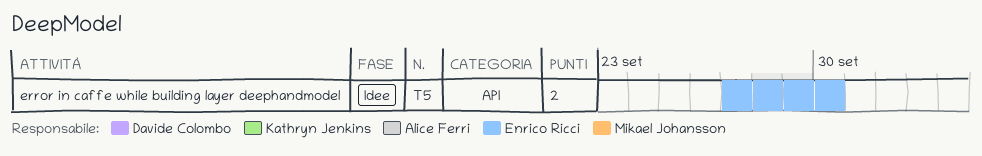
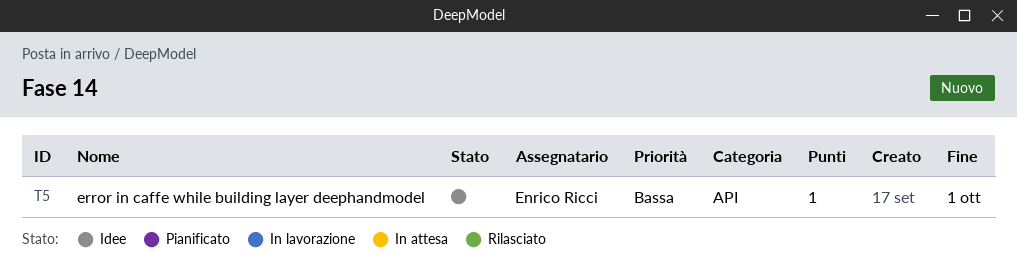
T5, estimate: 2 -> 1
T5, due: Sep 30 -> Oct 1

